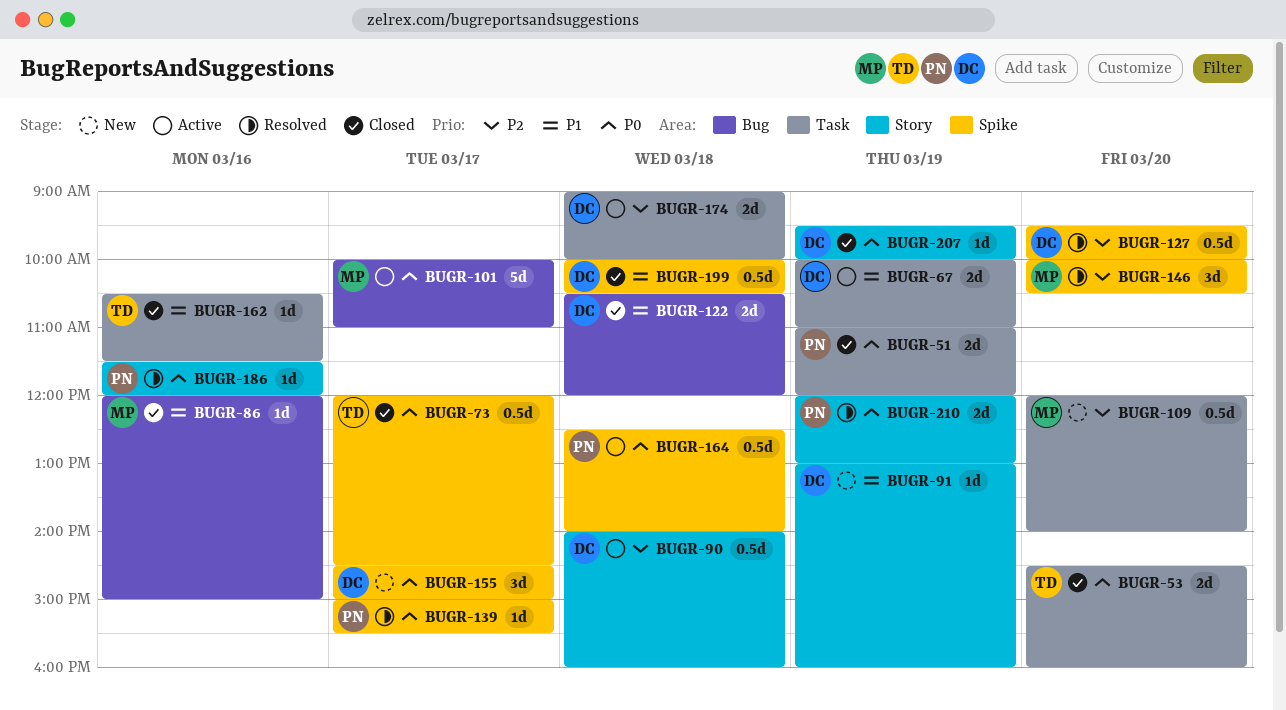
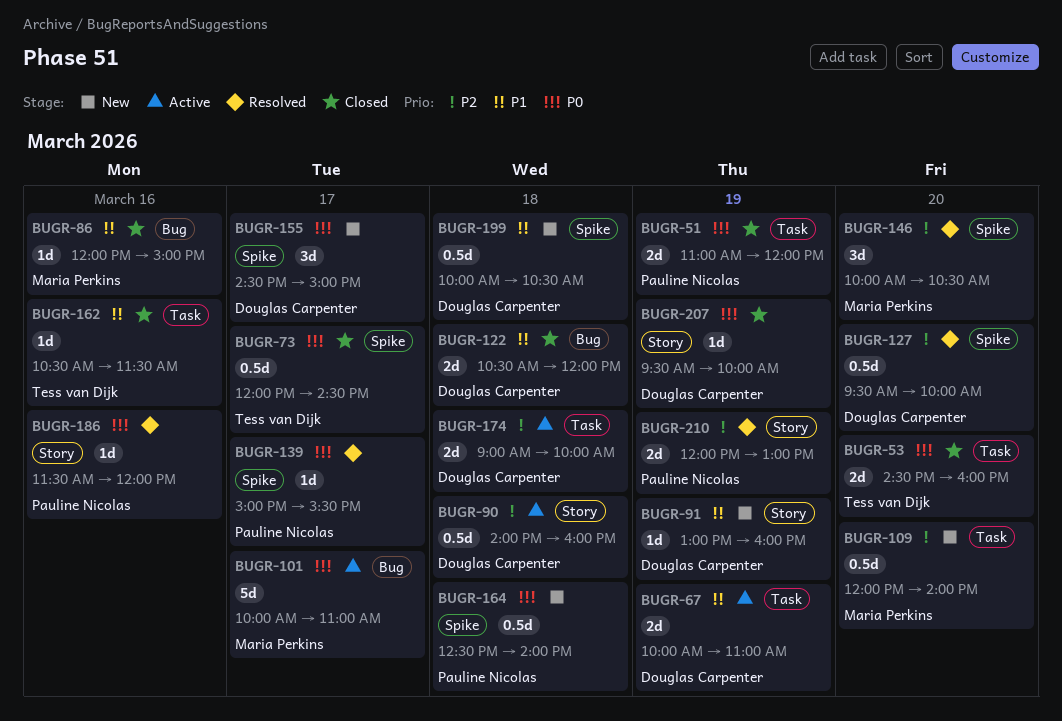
BUGR-164, status: Active -> New
BUGR-199, status: Closed -> New
BUGR-210, priority: P0 -> P2

